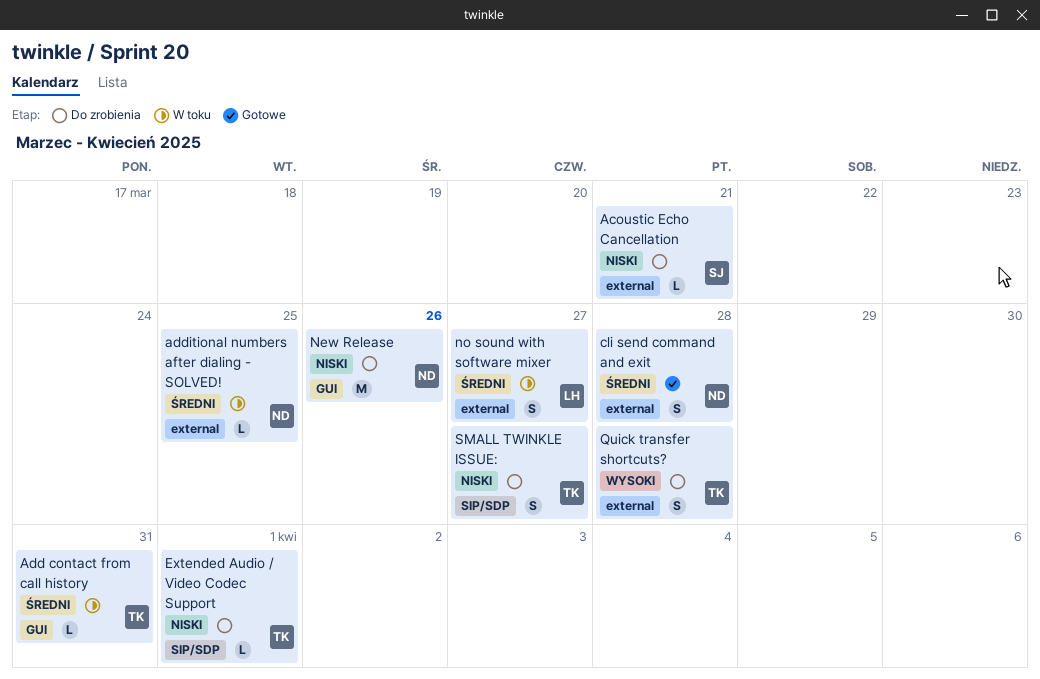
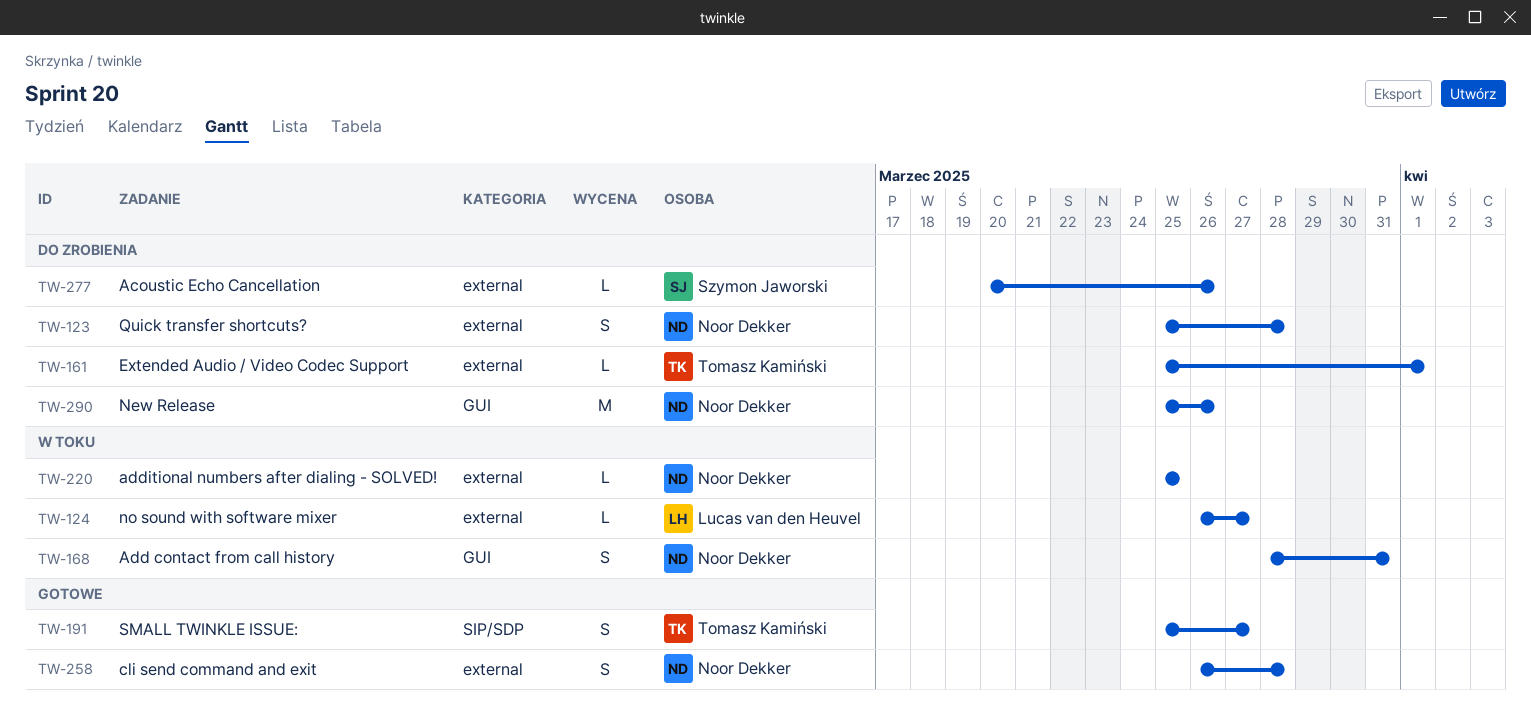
Acoustic Echo Cancellation, due: Mar 21 -> Mar 26
Add contact from call history, owner: Tomasz Kamiński -> Noor Dekker
Add contact from call history, estimate: L -> S
Extended Audio / Video Codec Support, label: SIP/SDP -> external
no sound with software mixer, estimate: S -> L
Quick transfer shortcuts?, owner: Tomasz Kamiński -> Noor Dekker
SMALL TWINKLE ISSUE:, status: Do zrobienia -> Gotowe

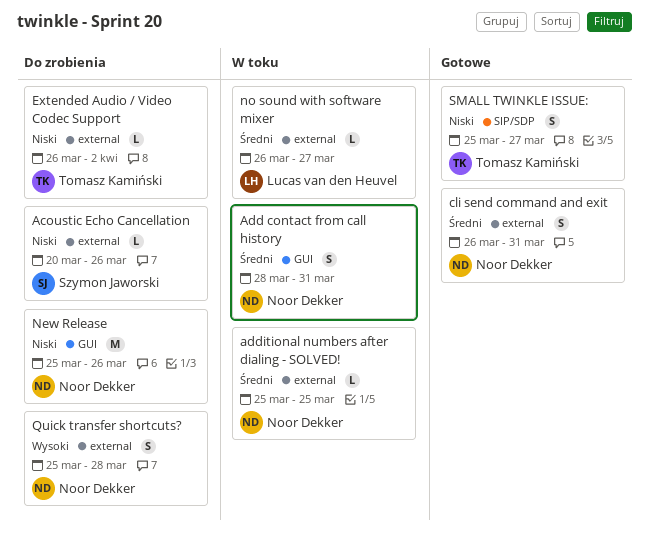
cli send command and exit, due: Mar 28 -> Mar 31
Extended Audio / Video Codec Support, start: Mar 25 -> Mar 26
Extended Audio / Video Codec Support, due: Apr 1 -> Apr 2

